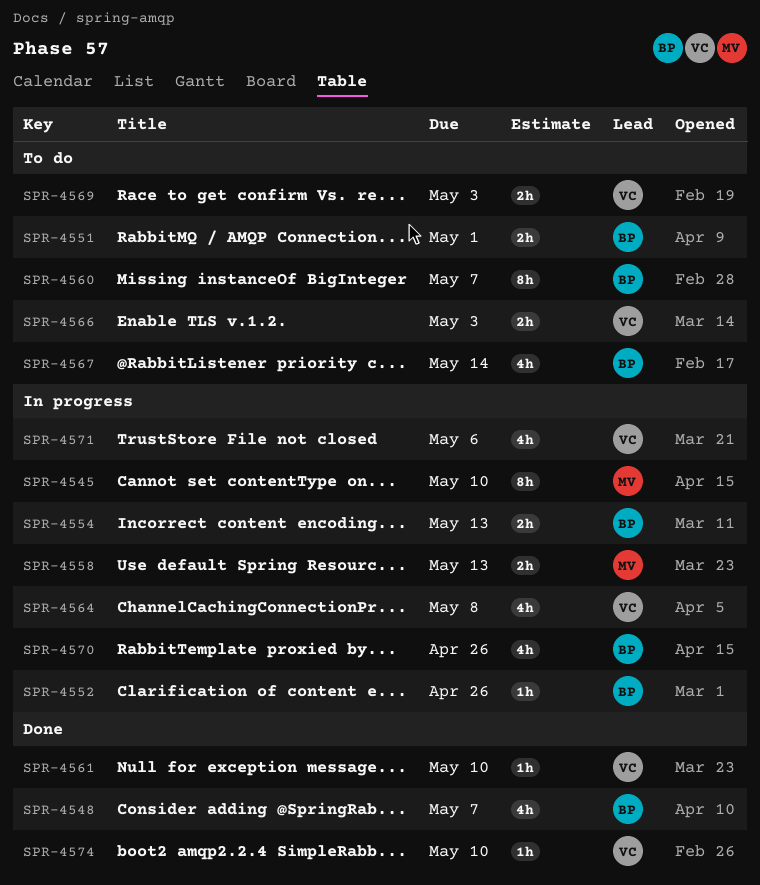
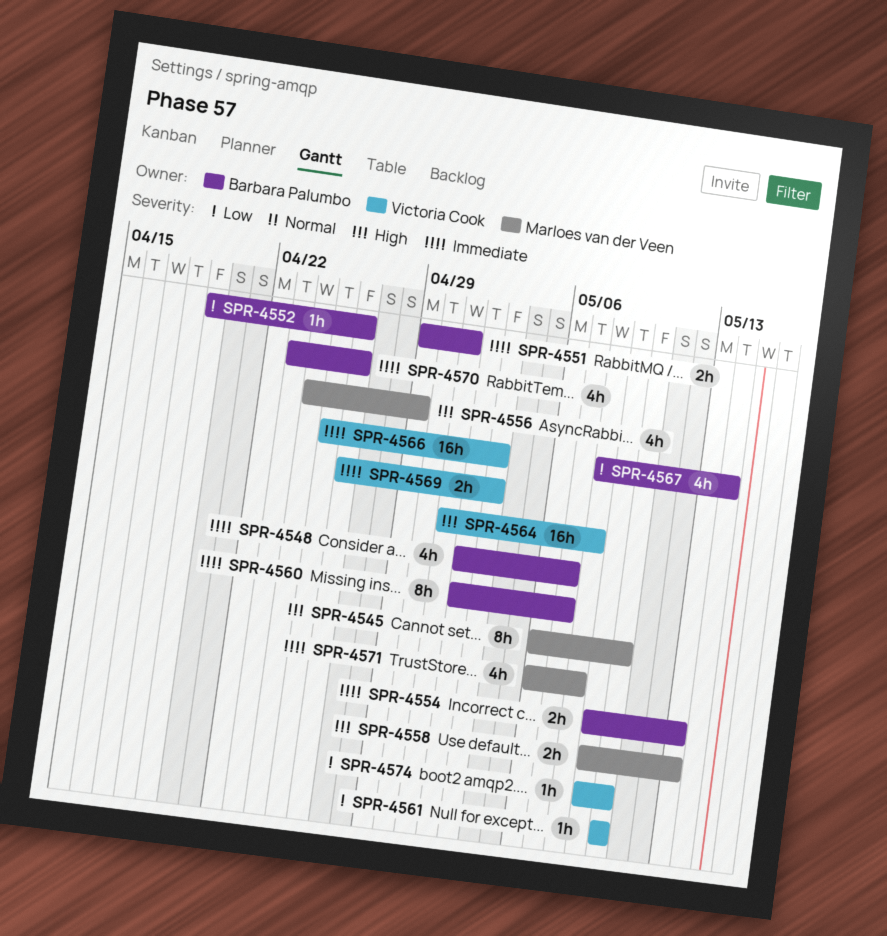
SPR-4556: none -> present
SPR-4564, estimate: 4h -> 16h
SPR-4566, estimate: 2h -> 16h
SPR-4571, owner: Victoria Cook -> Marloes van der Veen
SPR-4571, due: May 6 -> May 8

